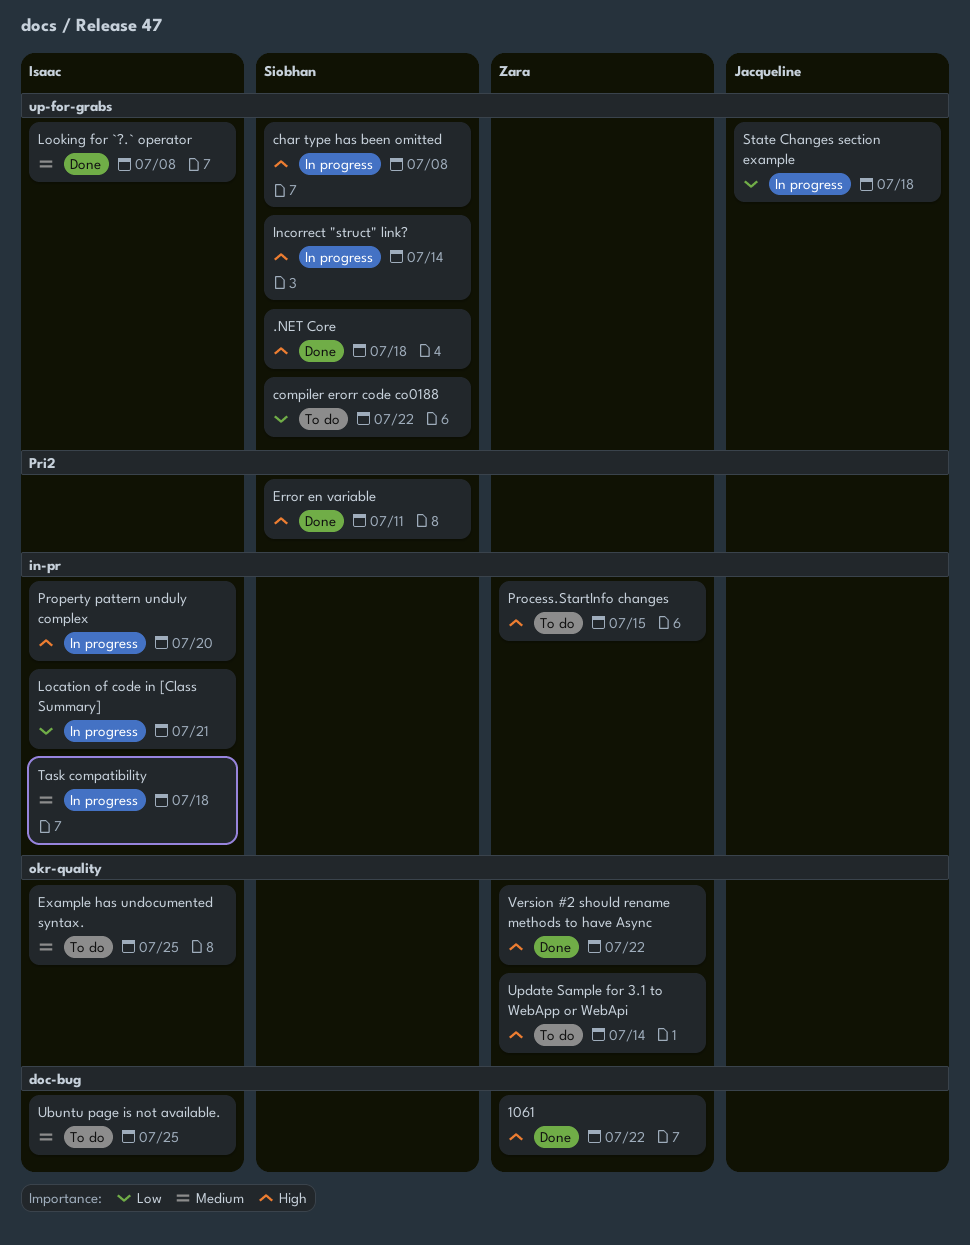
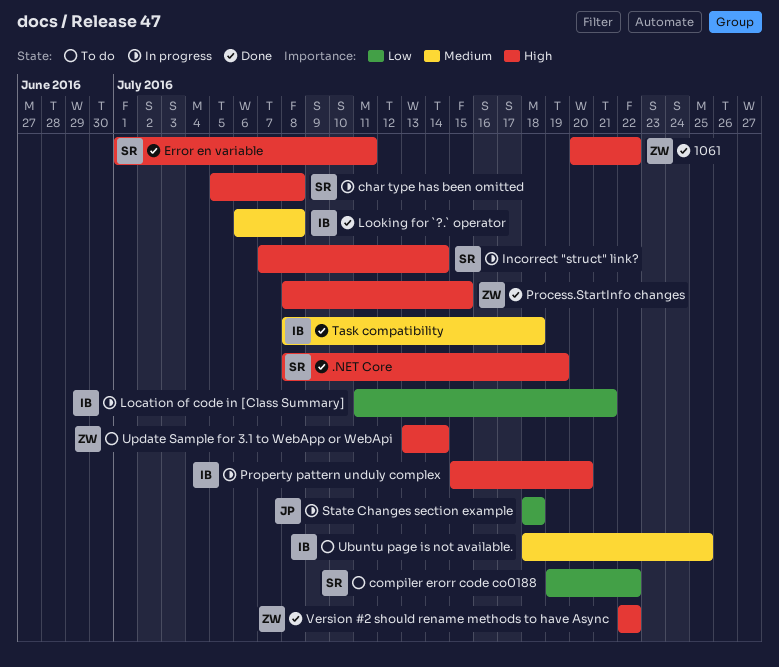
.NET Core, due: Jul 18 -> Jul 19
Example has undocumented syntax.: present -> none
Process.StartInfo changes, status: To do -> Done
Task compatibility, status: In progress -> Done

